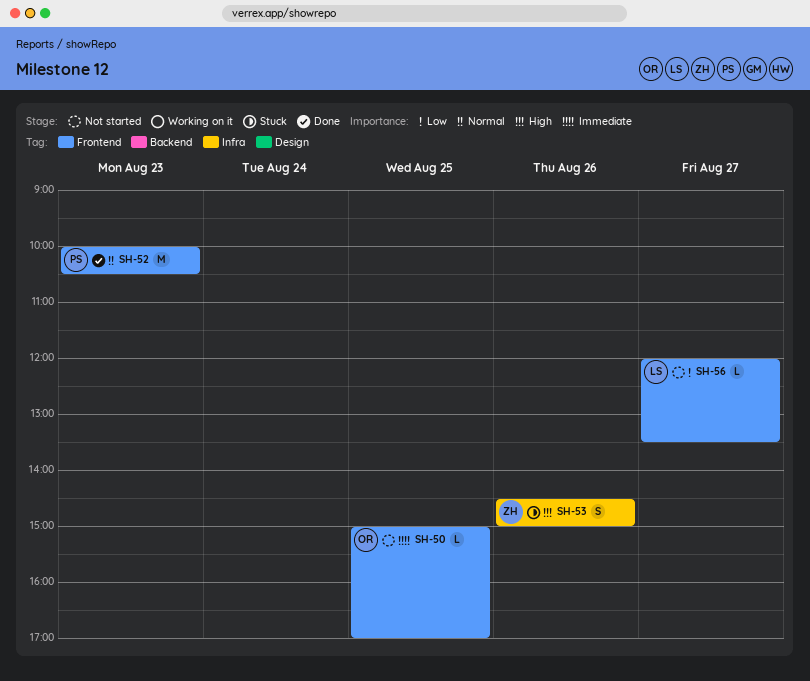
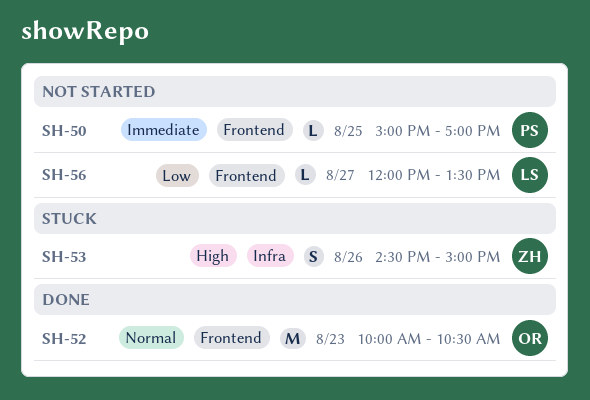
SH-50, owner: OR -> PS
SH-52, owner: PS -> OR

